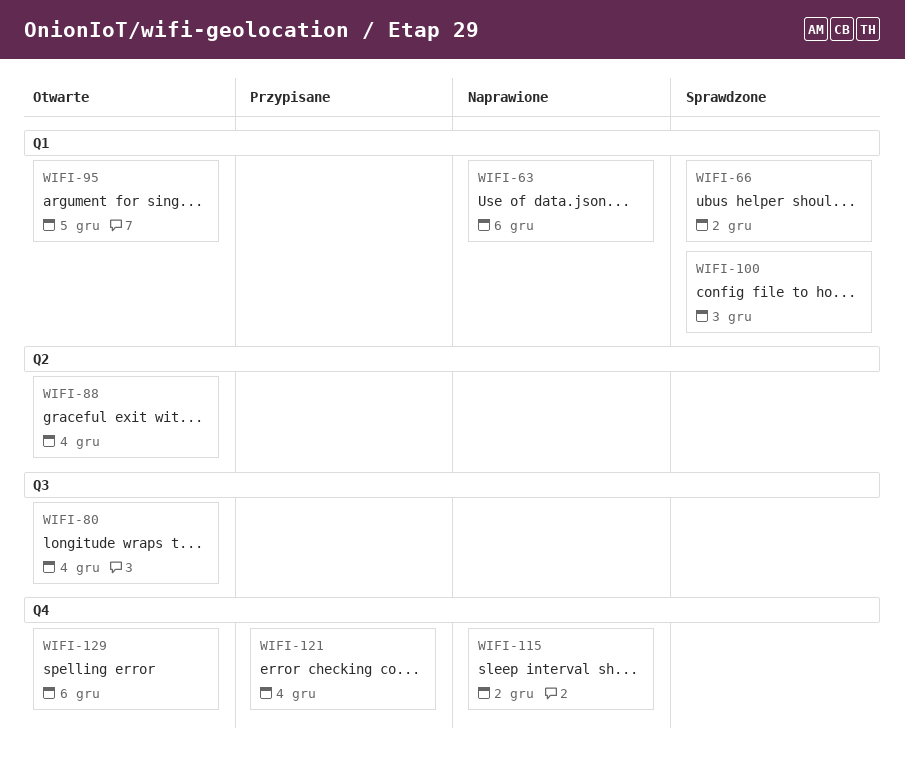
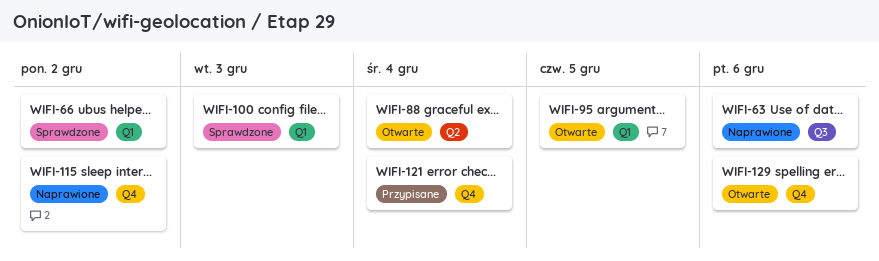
WIFI-63, label: Q1 -> Q3
WIFI-80: present -> none

